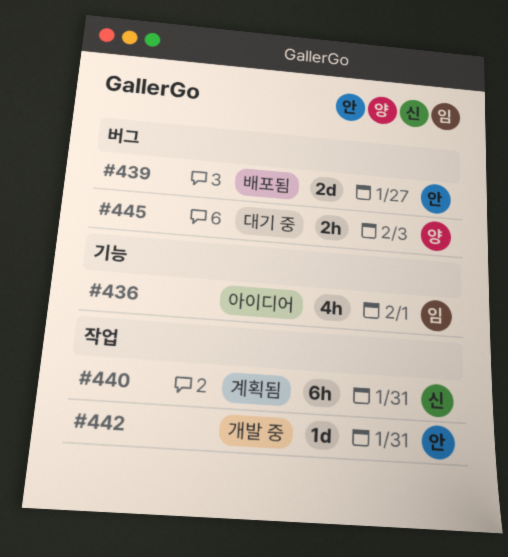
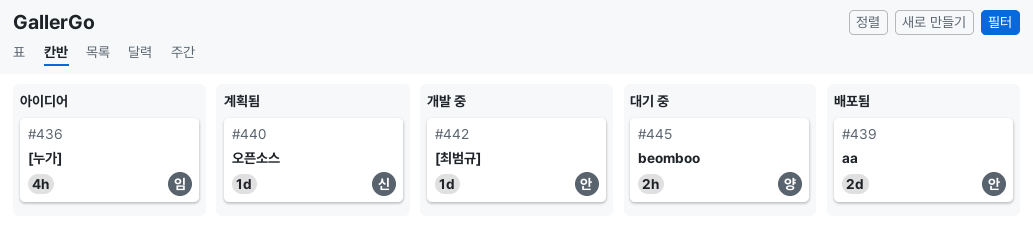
#440, estimate: 6h -> 1d

